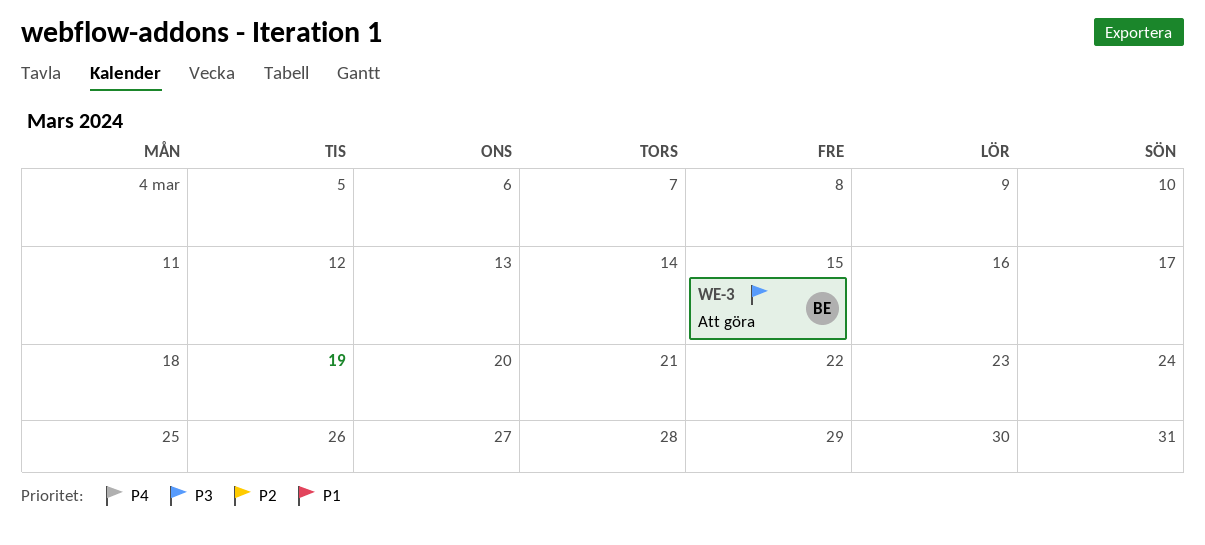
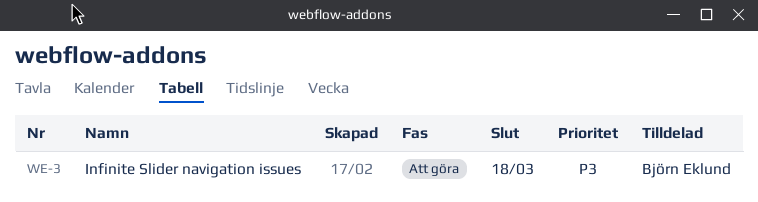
WE-3, due: Mar 15 -> Mar 18

